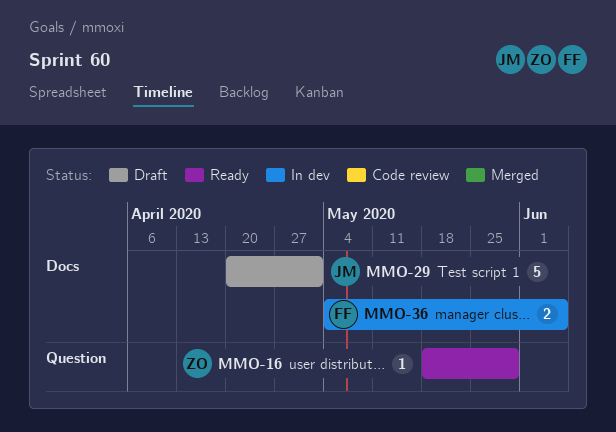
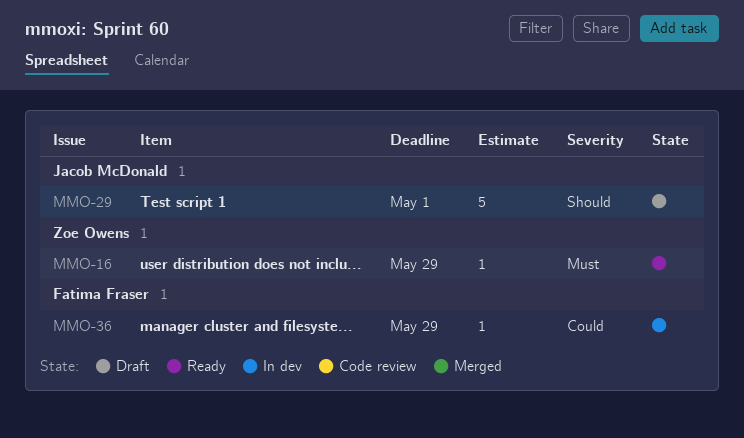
MMO-36, estimate: 2 -> 1
MMO-36, due: Jun 5 -> May 29

